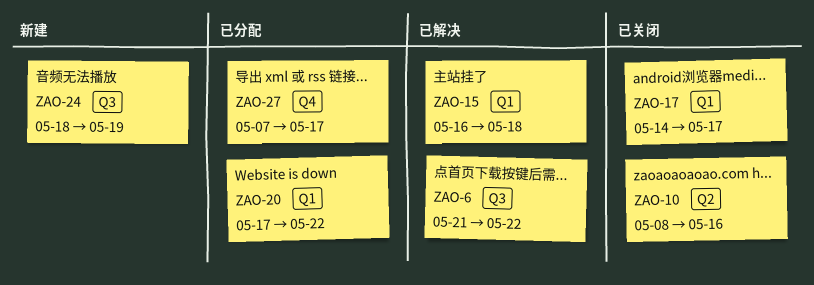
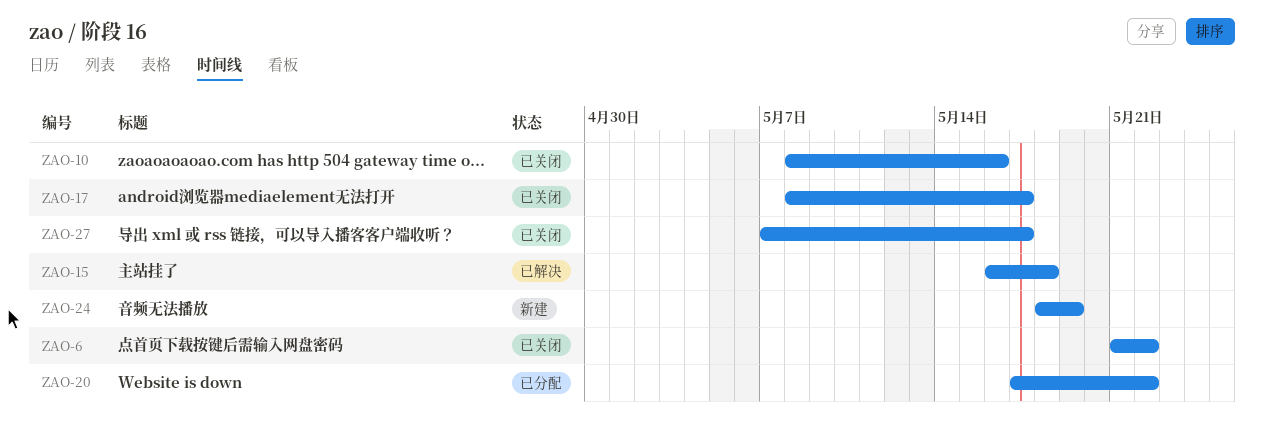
ZAO-6, status: 已解决 -> 已关闭
ZAO-17, start: May 14 -> May 8
ZAO-27, status: 已分配 -> 已关闭

